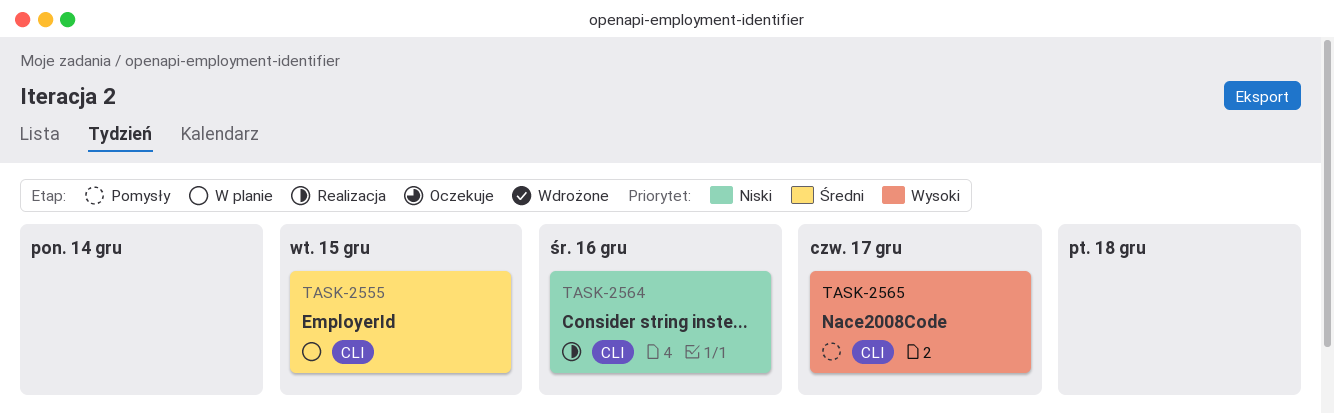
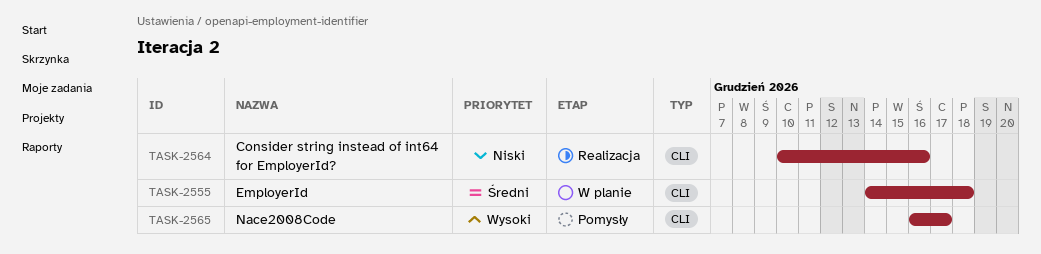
TASK-2555, due: Dec 15 -> Dec 18

